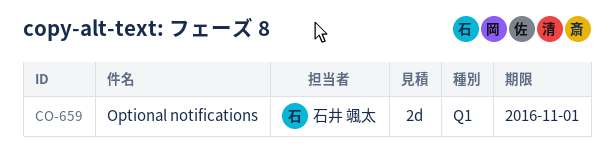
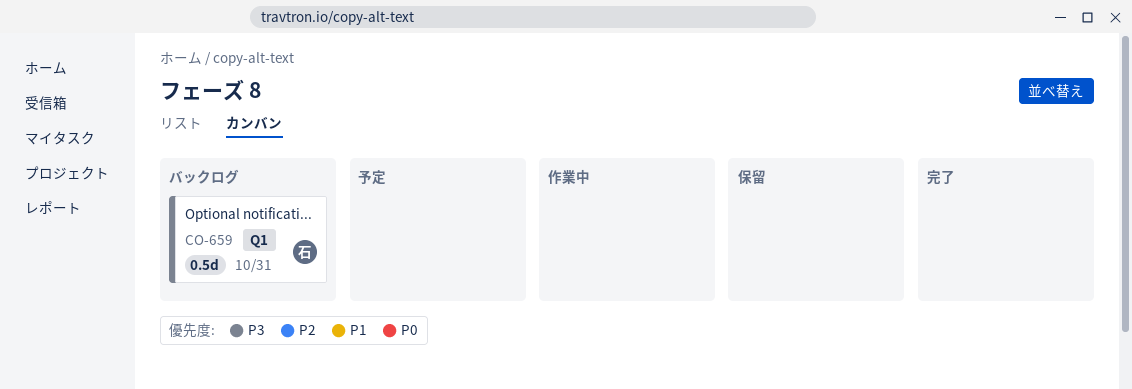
CO-659, estimate: 2d -> 0.5d
CO-659, due: Nov 1 -> Oct 31

